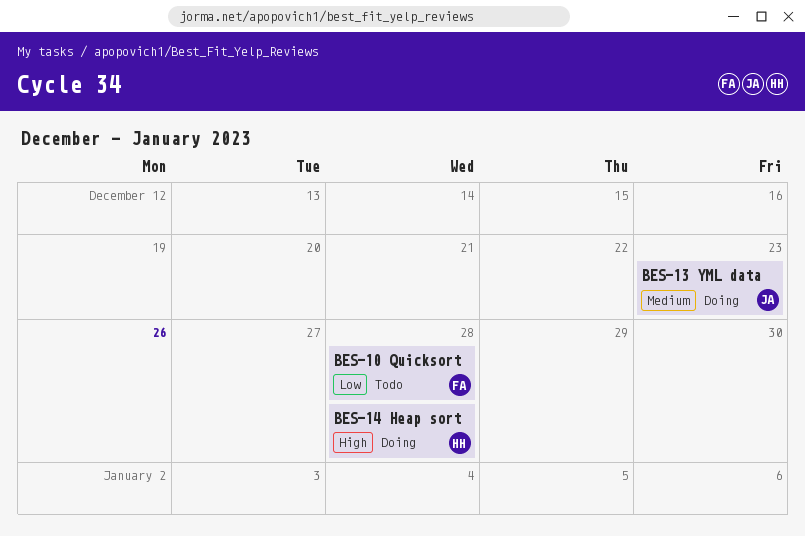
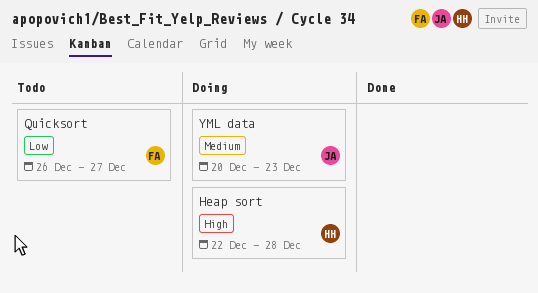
Quicksort, due: Dec 28 -> Dec 27

